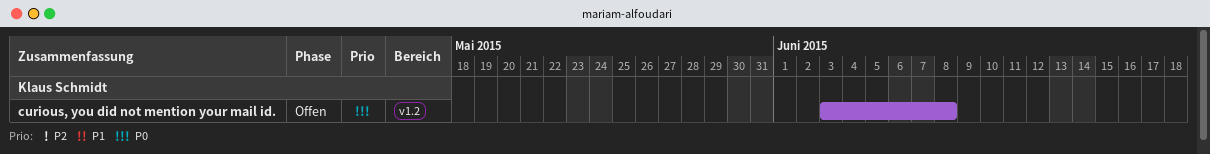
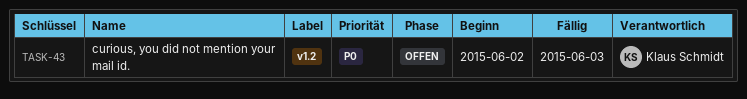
curious, you did not mention your mail id., start: Jun 3 -> Jun 2
curious, you did not mention your mail id., due: Jun 8 -> Jun 3

